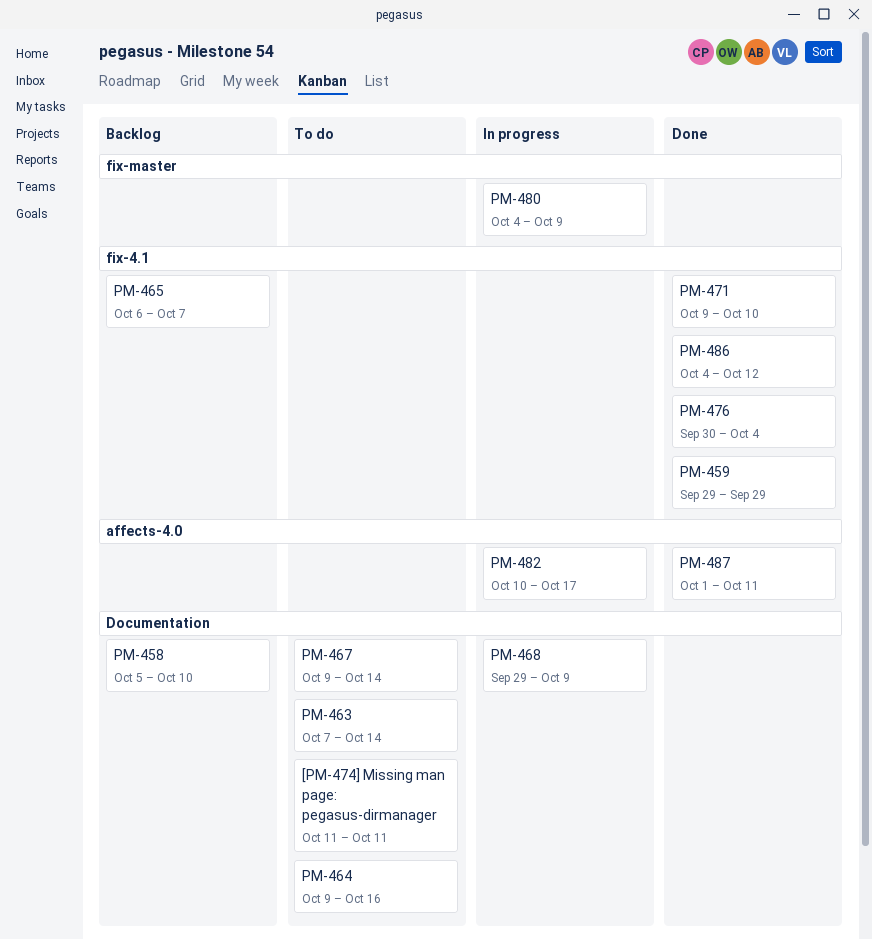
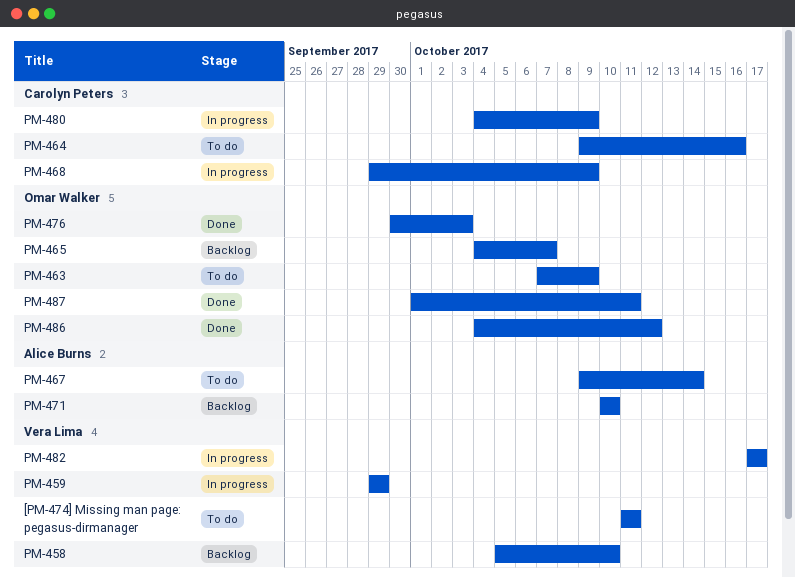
PM-459, status: Done -> In progress
PM-463, due: Oct 14 -> Oct 9
PM-465, start: Oct 6 -> Oct 4
PM-471, status: Done -> Backlog
PM-471, start: Oct 9 -> Oct 10
PM-476, due: Oct 4 -> Oct 3
PM-482, start: Oct 10 -> Oct 17

